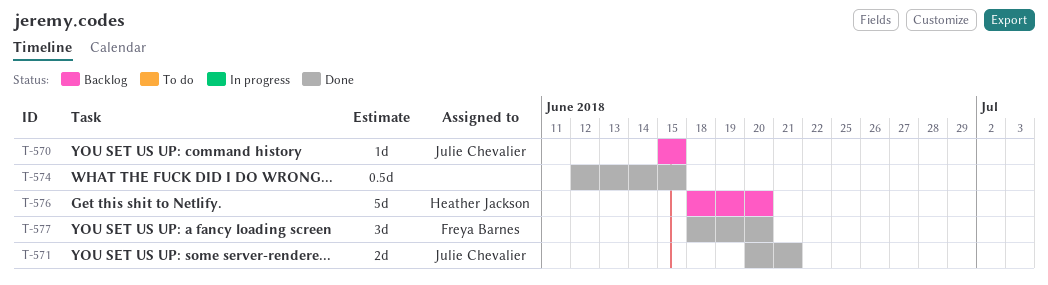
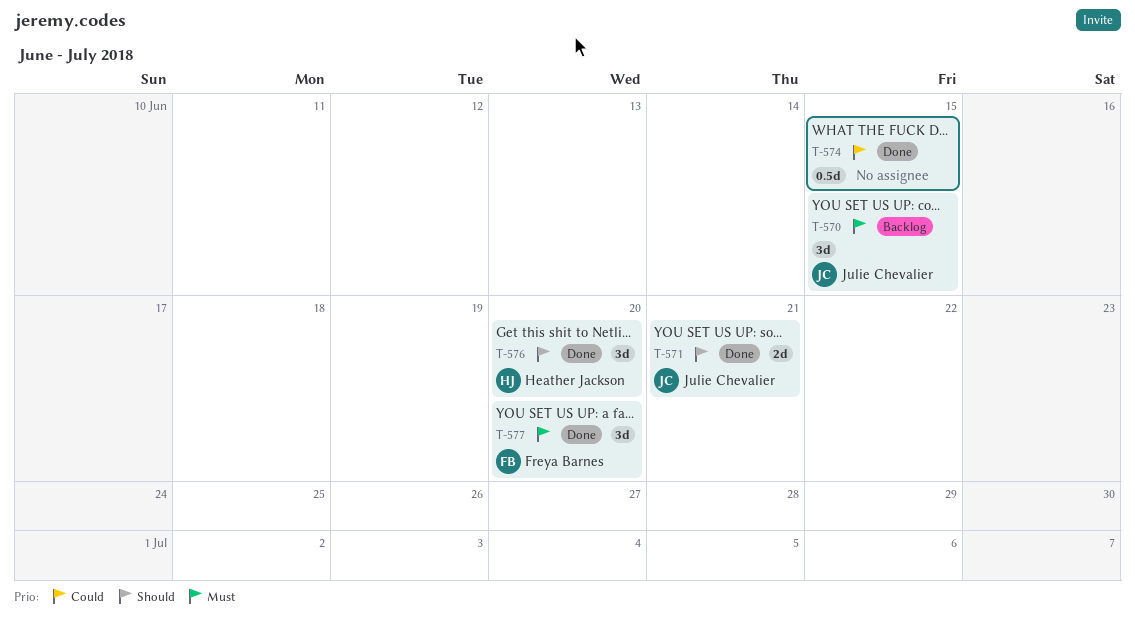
T-570, estimate: 1d -> 3d
T-576, status: Backlog -> Done
T-576, estimate: 5d -> 3d

